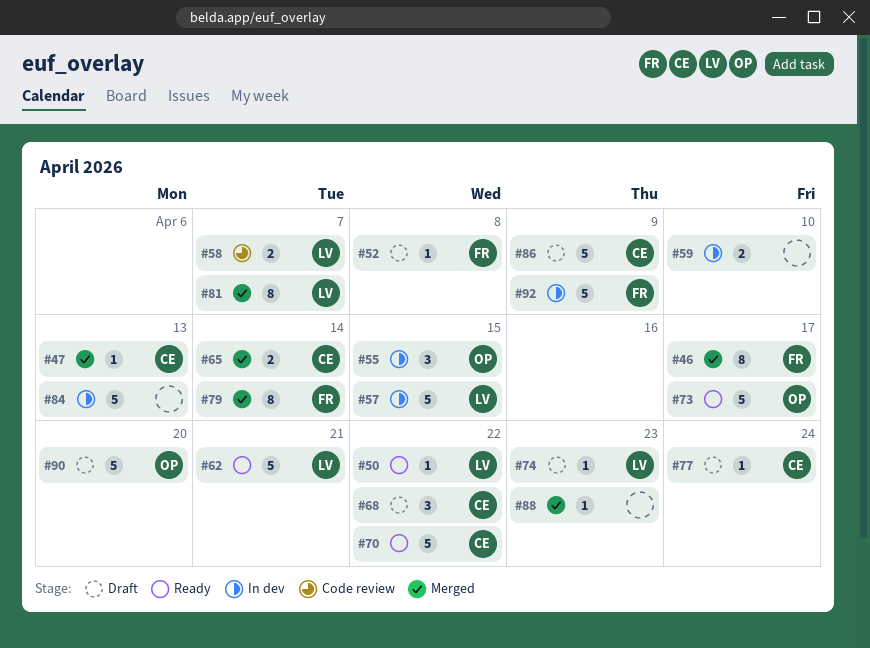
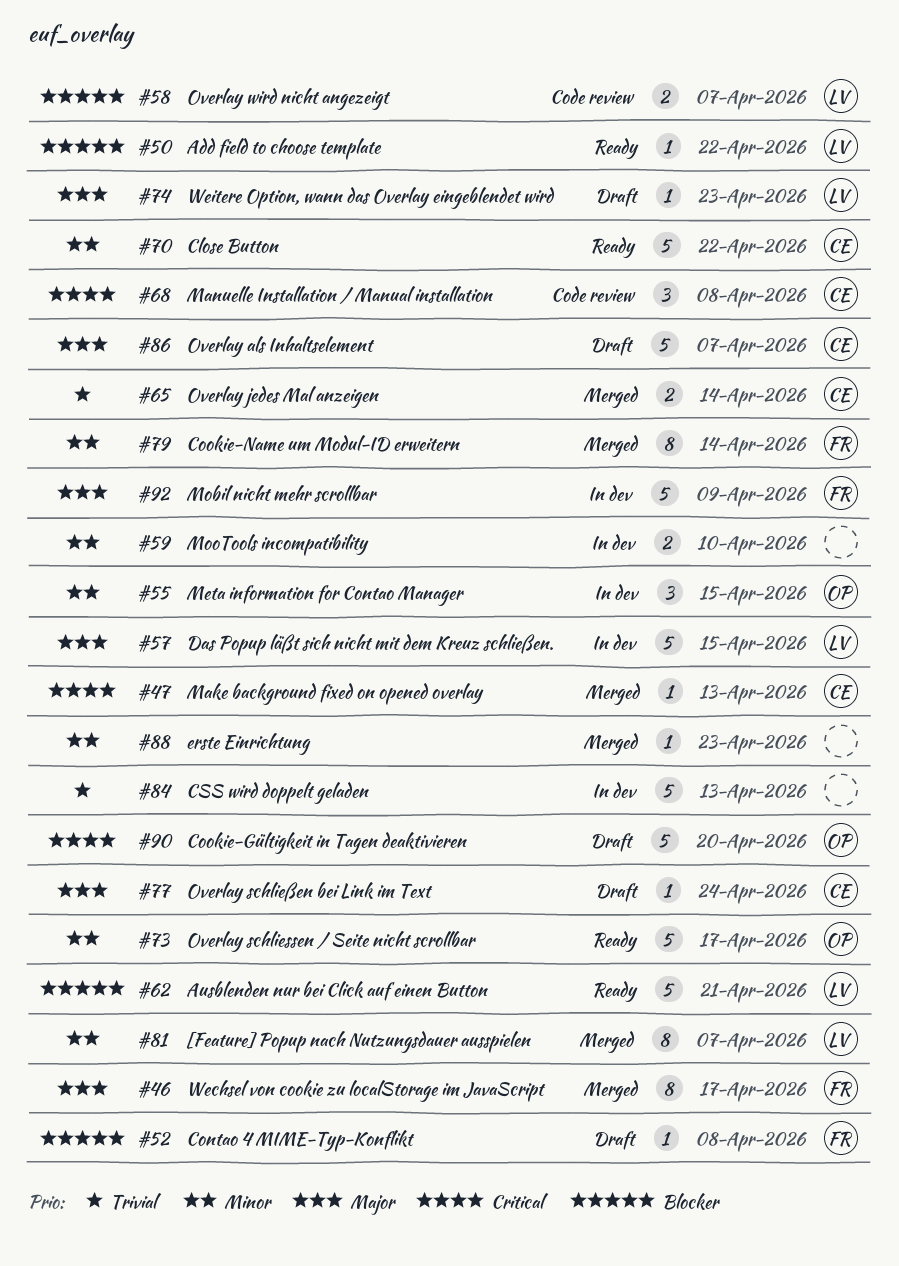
#68, status: Draft -> Code review
#68, due: Apr 22 -> Apr 8
#86, due: Apr 9 -> Apr 7

